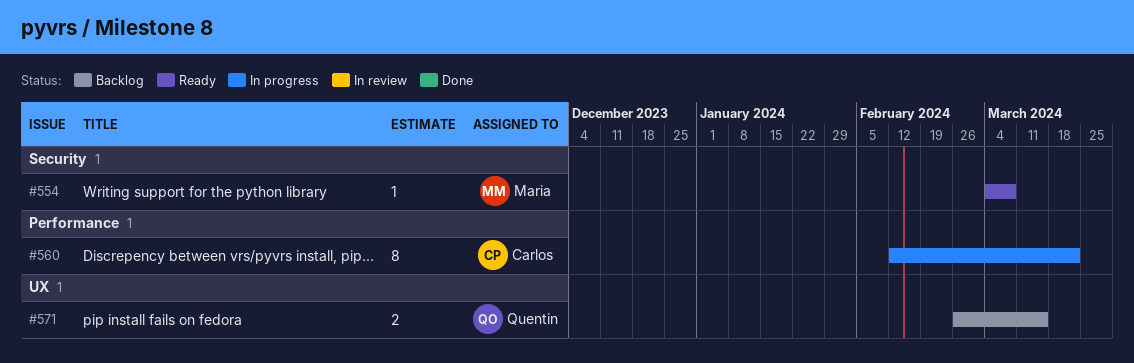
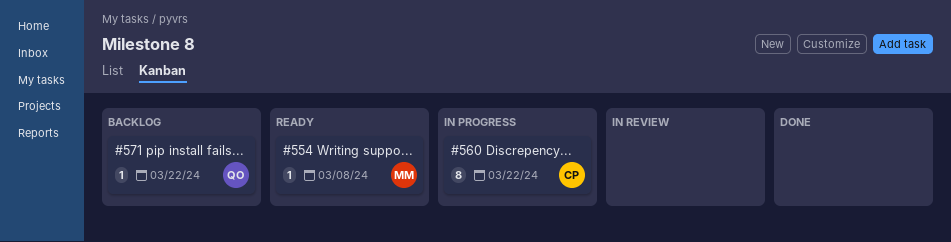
#571, estimate: 2 -> 1
#571, due: Mar 15 -> Mar 22

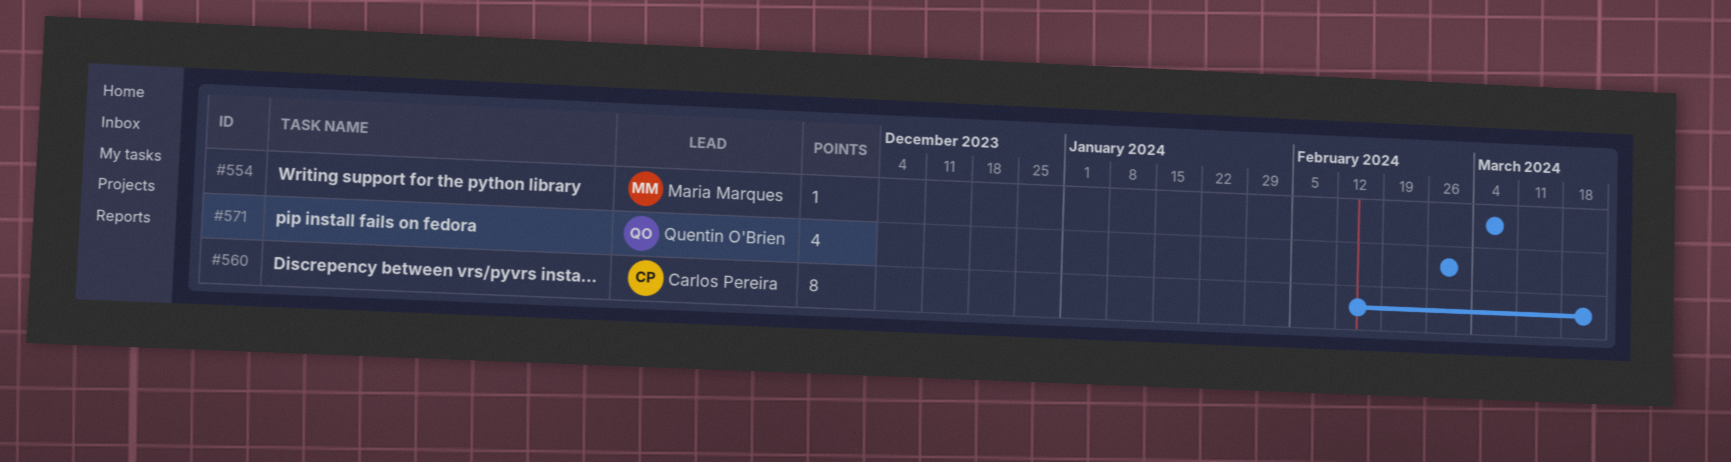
#571, estimate: 1 -> 4
#571, due: Mar 22 -> Mar 1

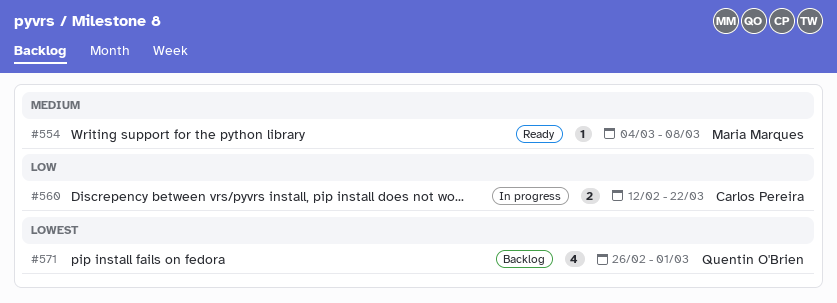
#560, estimate: 8 -> 2

